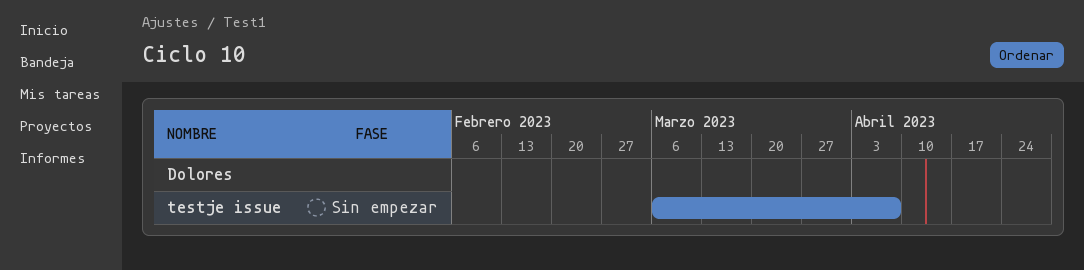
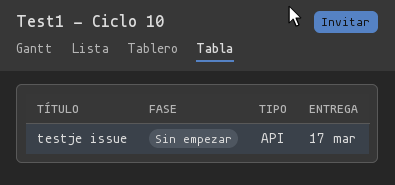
testje issue, due: Apr 7 -> Mar 17

